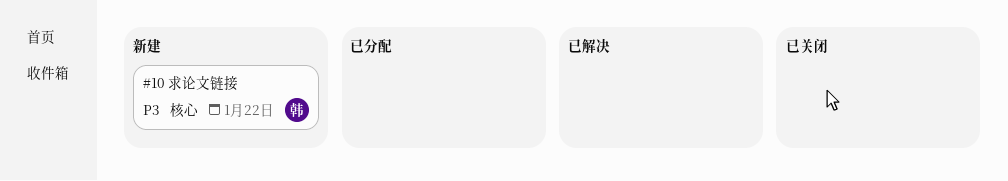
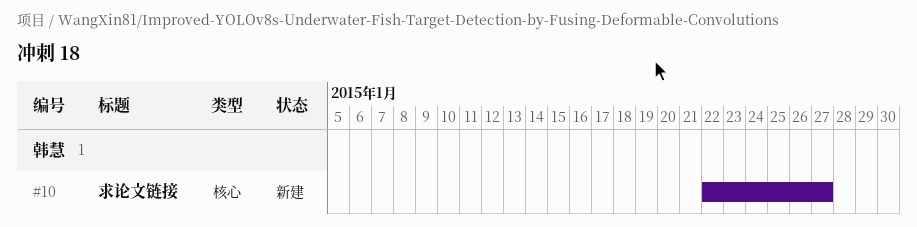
#10, due: Jan 22 -> Jan 27

